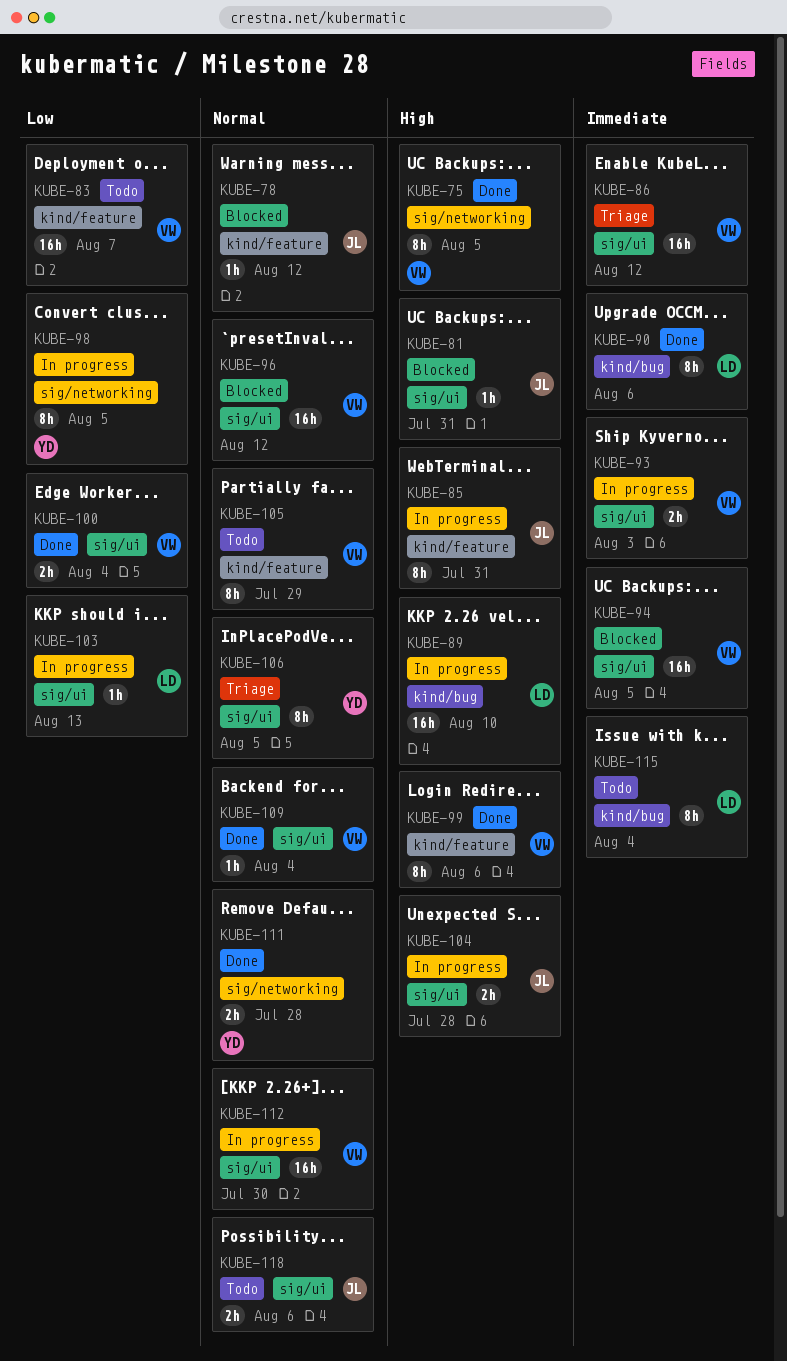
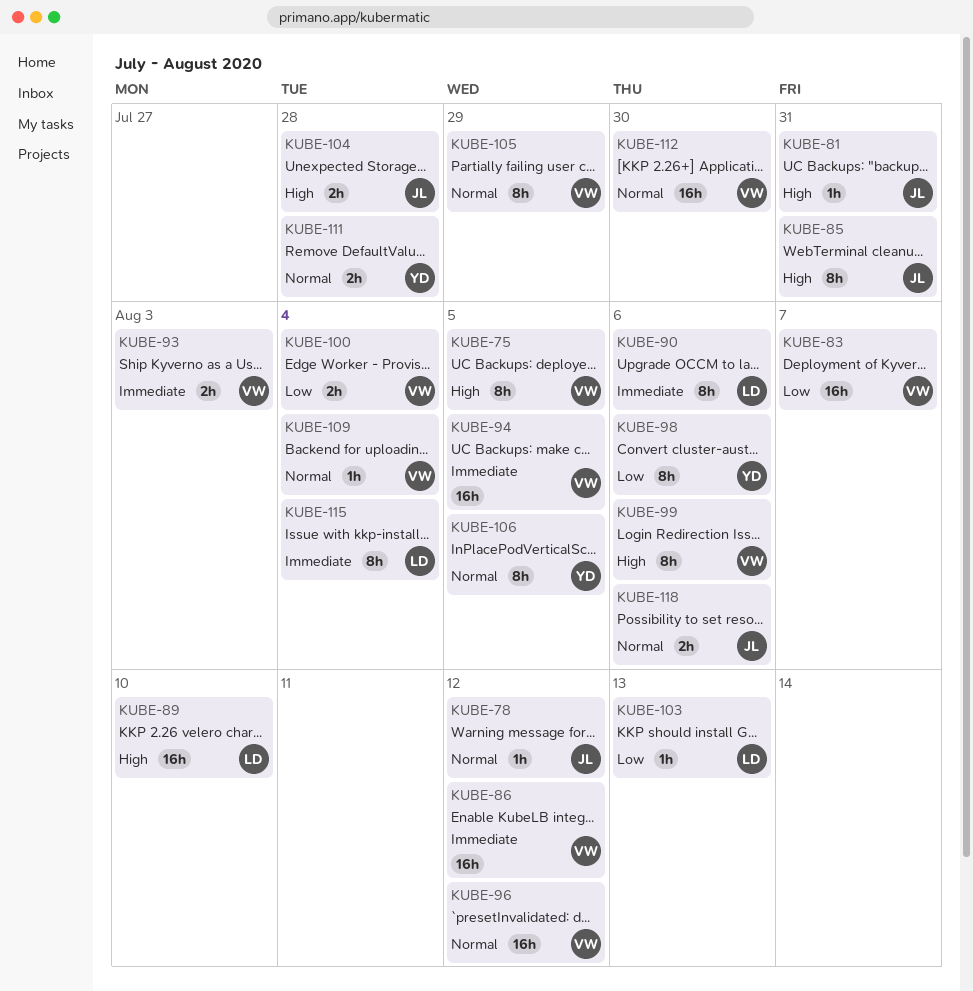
KUBE-98, due: Aug 5 -> Aug 6

